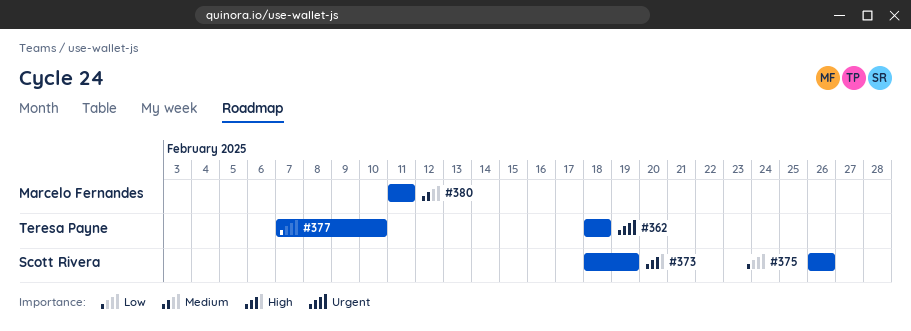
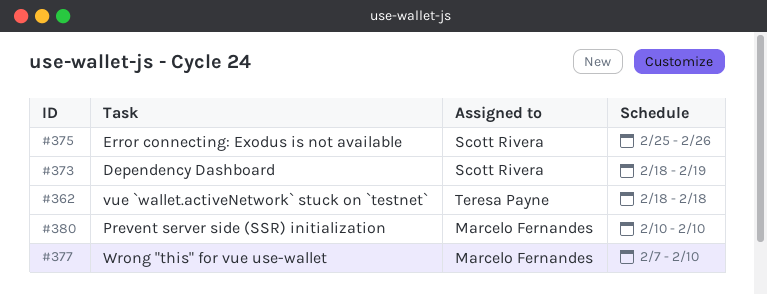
#375, start: Feb 26 -> Feb 25
#377, owner: Teresa Payne -> Marcelo Fernandes
#380, start: Feb 11 -> Feb 10
#380, due: Feb 11 -> Feb 10

